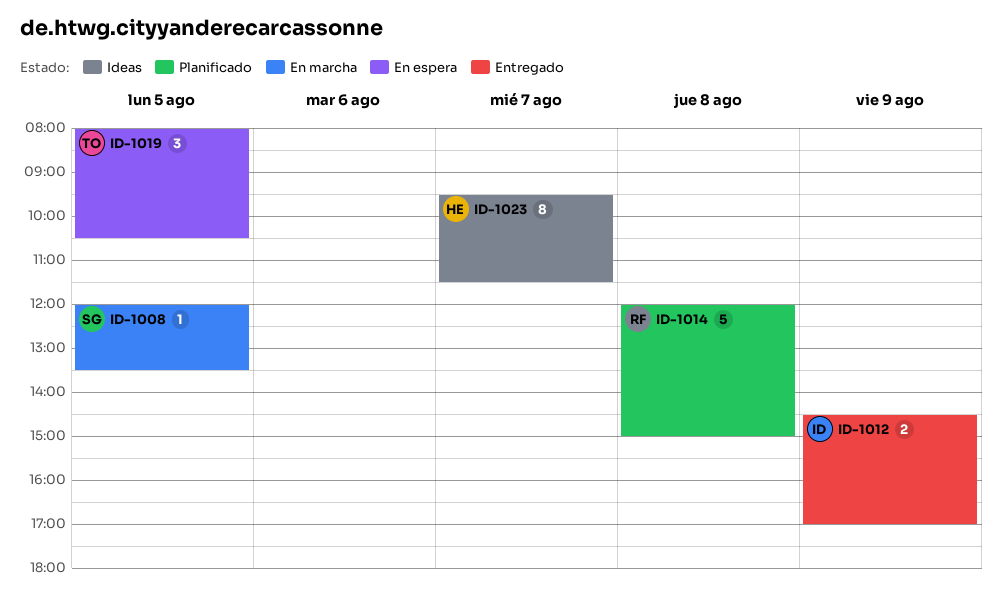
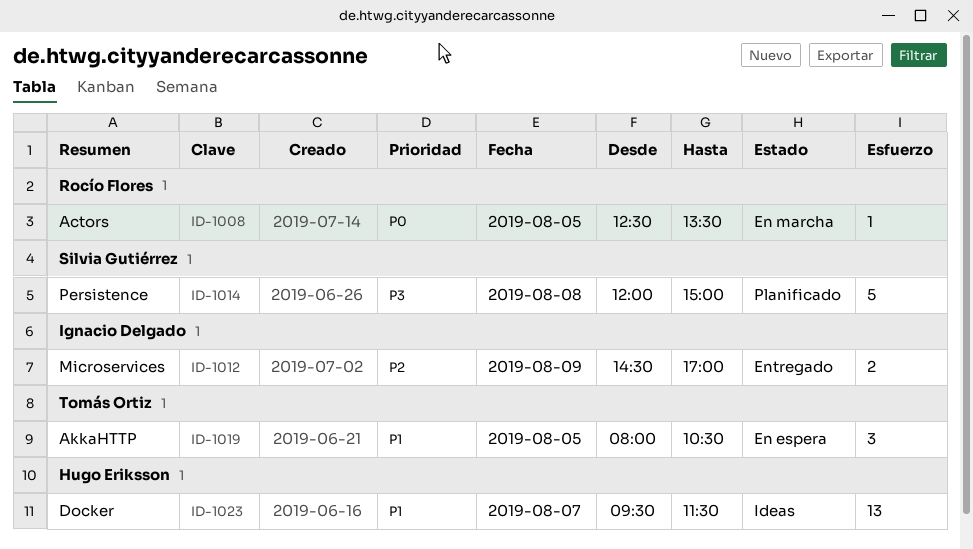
ID-1008, owner: Silvia Gutiérrez -> Rocío Flores
ID-1008, begins: 12:00 -> 12:30
ID-1014, owner: Rocío Flores -> Silvia Gutiérrez
ID-1023, estimate: 8 -> 13

